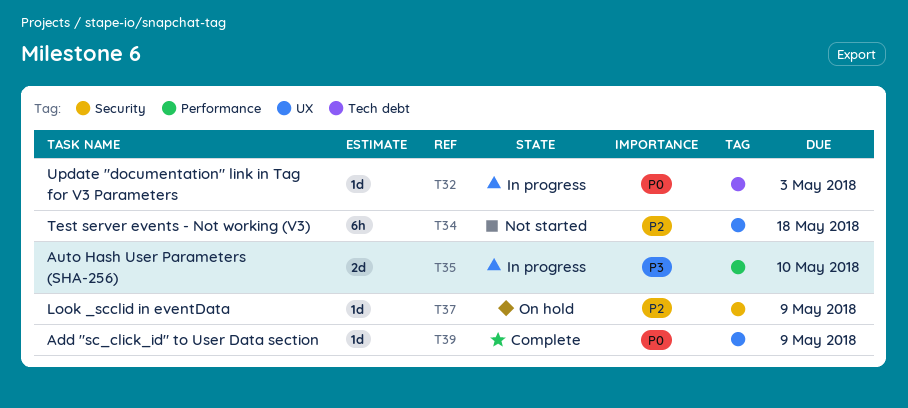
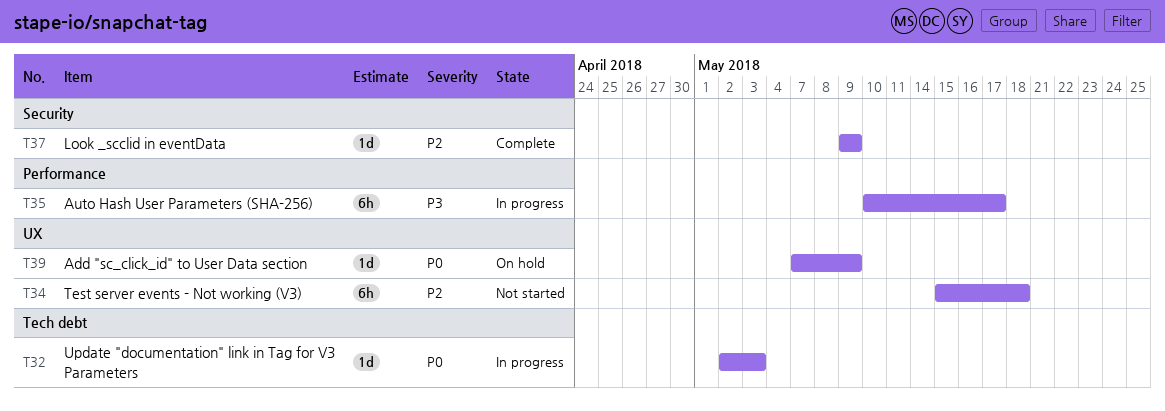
T35, estimate: 2d -> 6h
T35, due: May 10 -> May 17
T37, status: On hold -> Complete
T39, status: Complete -> On hold

